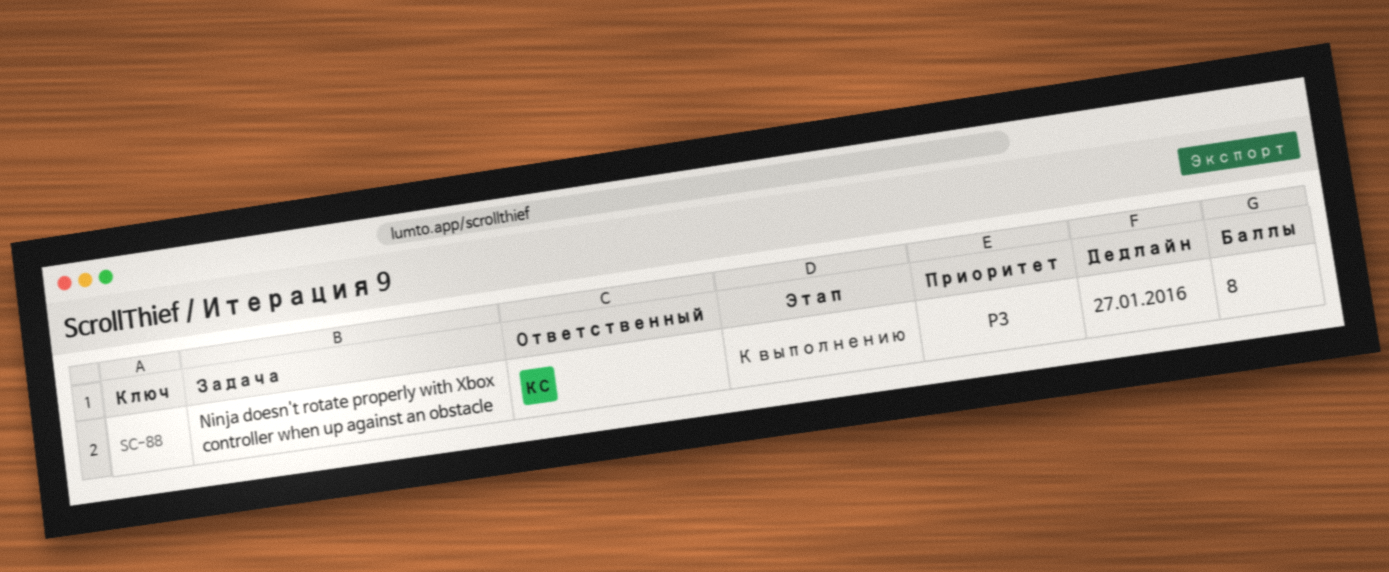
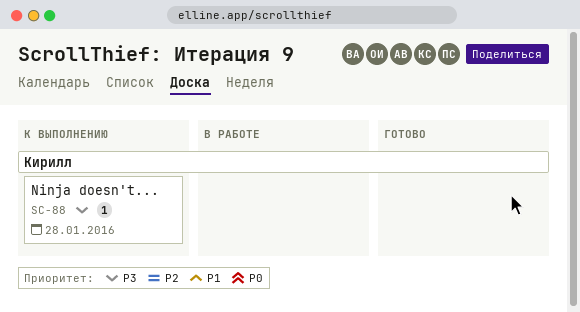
SC-88, estimate: 8 -> 1
SC-88, due: Jan 27 -> Jan 28

